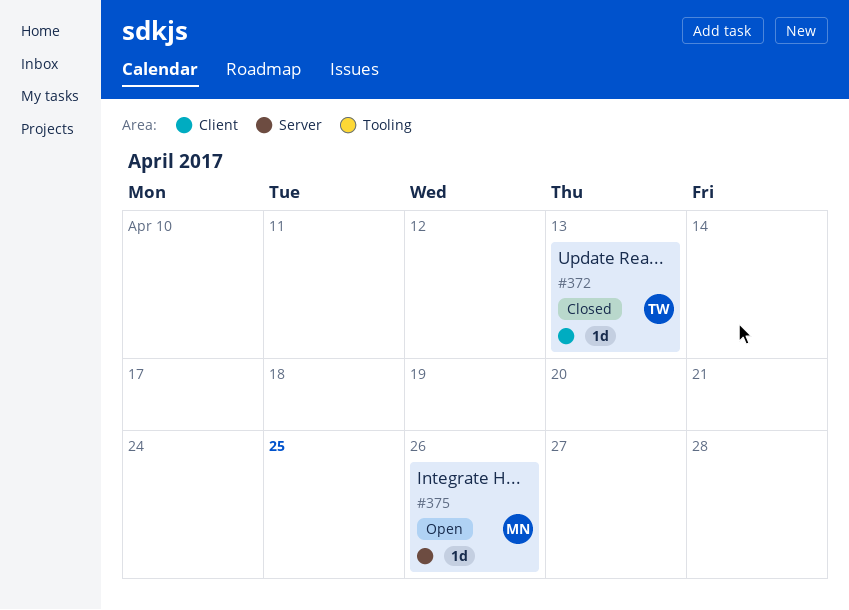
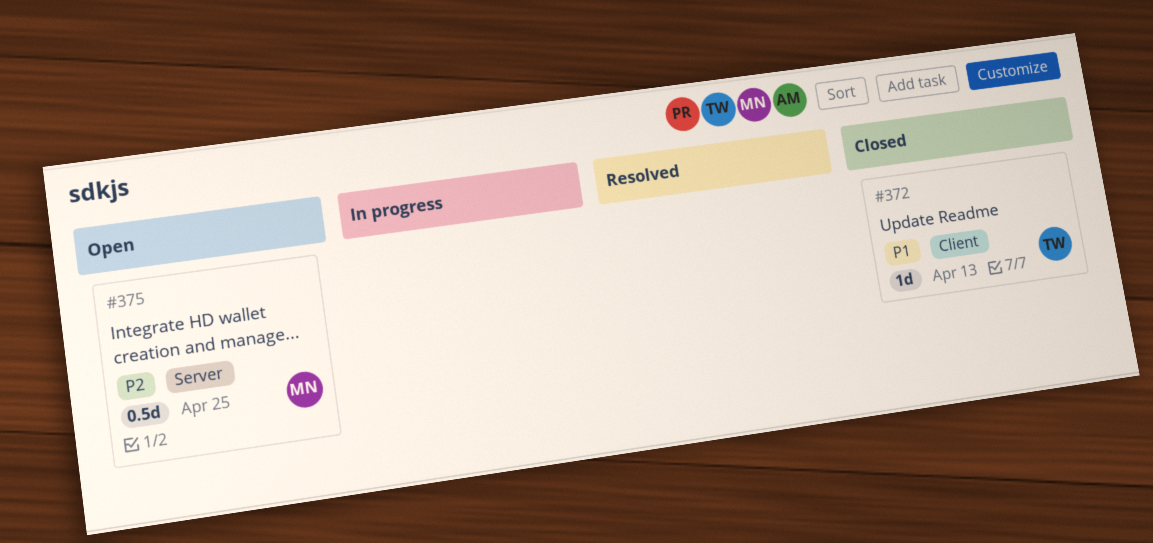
#375, estimate: 1d -> 0.5d
#375, due: Apr 26 -> Apr 25

